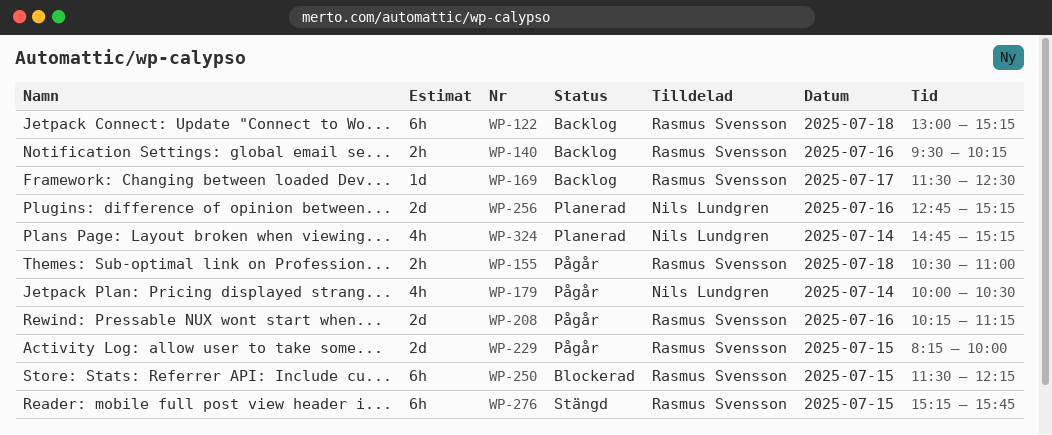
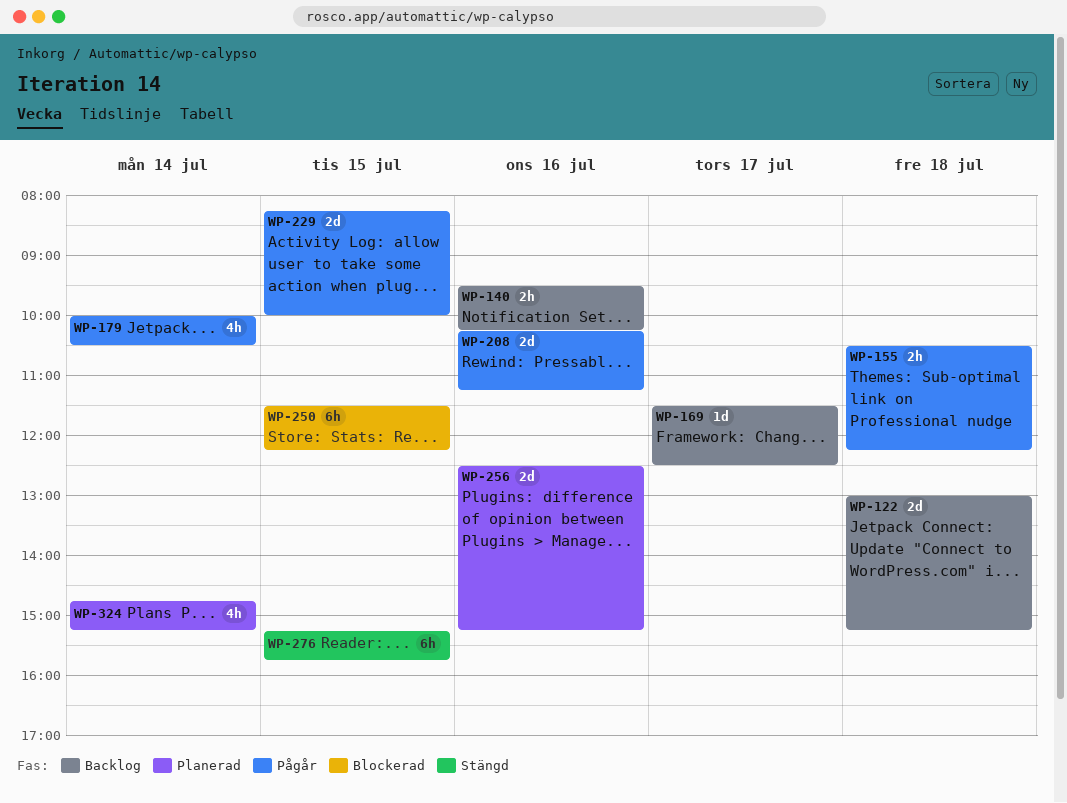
WP-122, estimate: 6h -> 2d
WP-155, ends: 11:00 -> 12:15
WP-256, begins: 12:45 -> 12:30

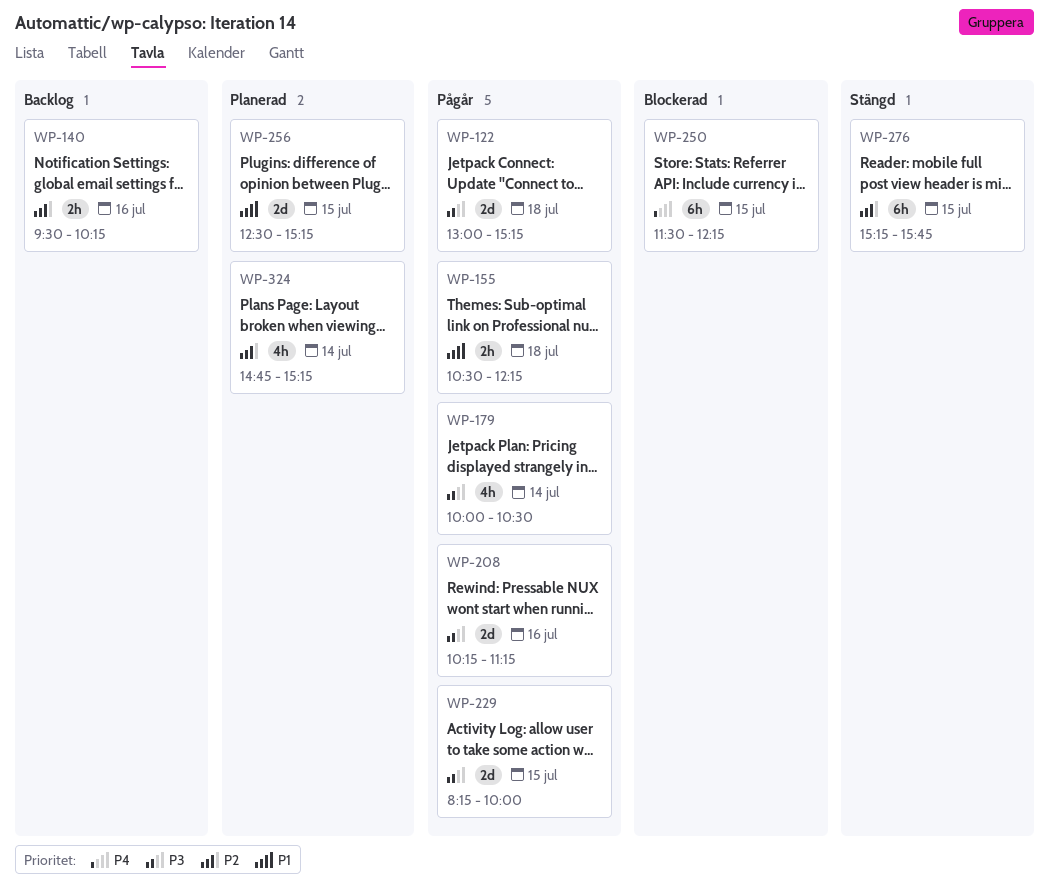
WP-122, status: Backlog -> Pågår
WP-169: present -> none
WP-256, day: Jul 16 -> Jul 15

